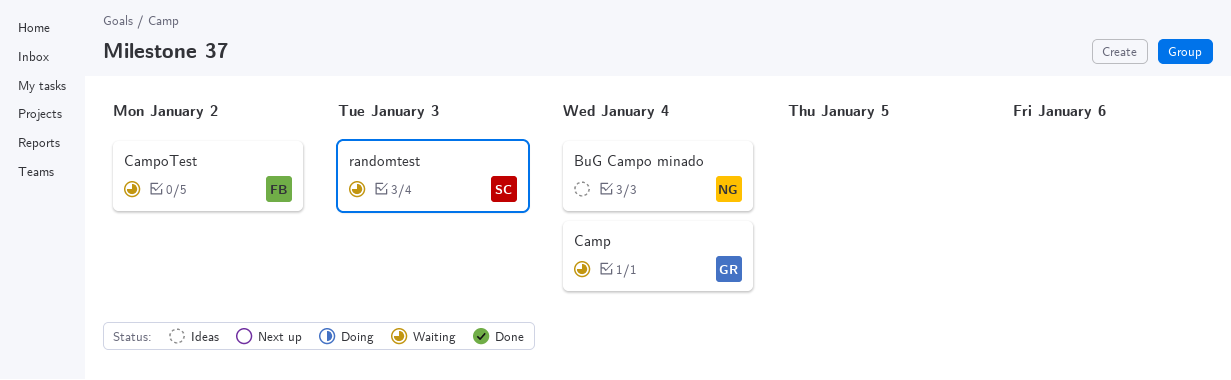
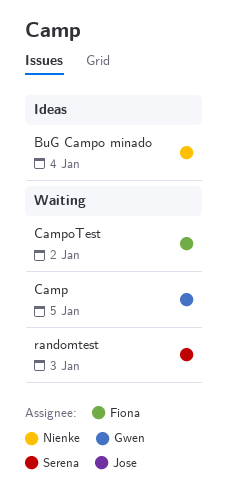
Camp, due: Jan 4 -> Jan 5

